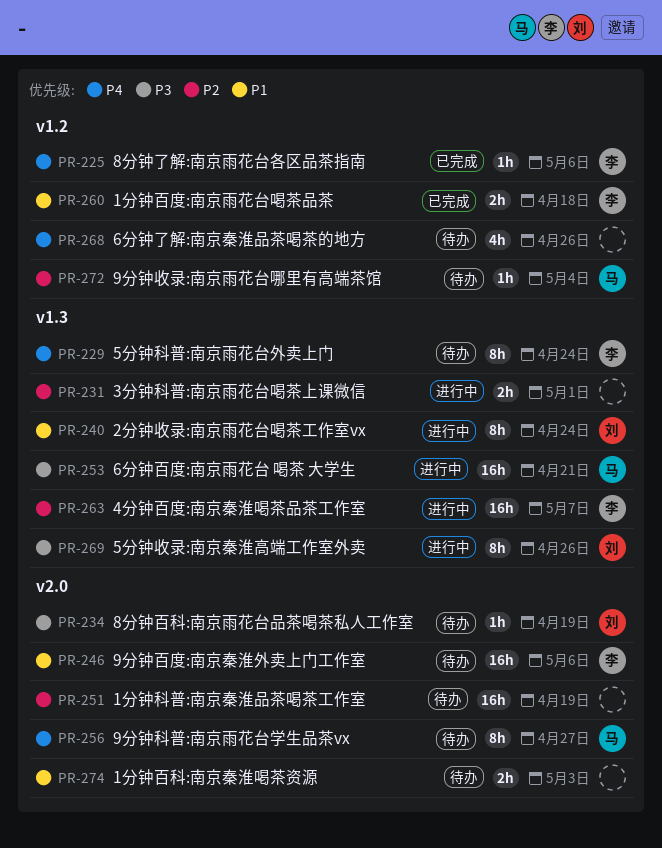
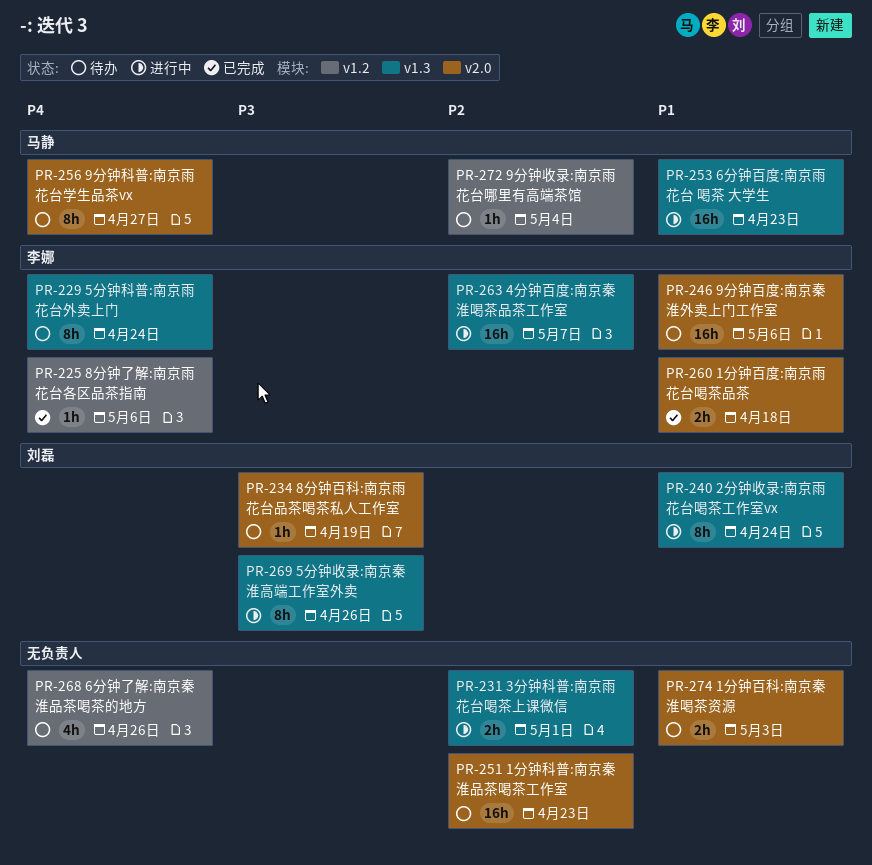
PR-251, due: Apr 19 -> Apr 23
PR-253, priority: P3 -> P1
PR-253, due: Apr 21 -> Apr 23
PR-260, label: v1.2 -> v2.0

